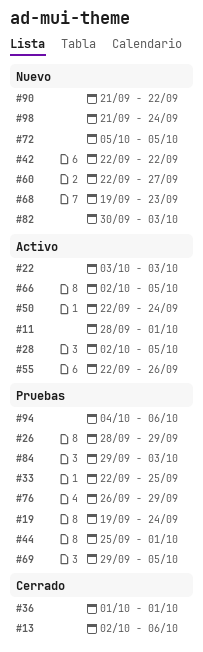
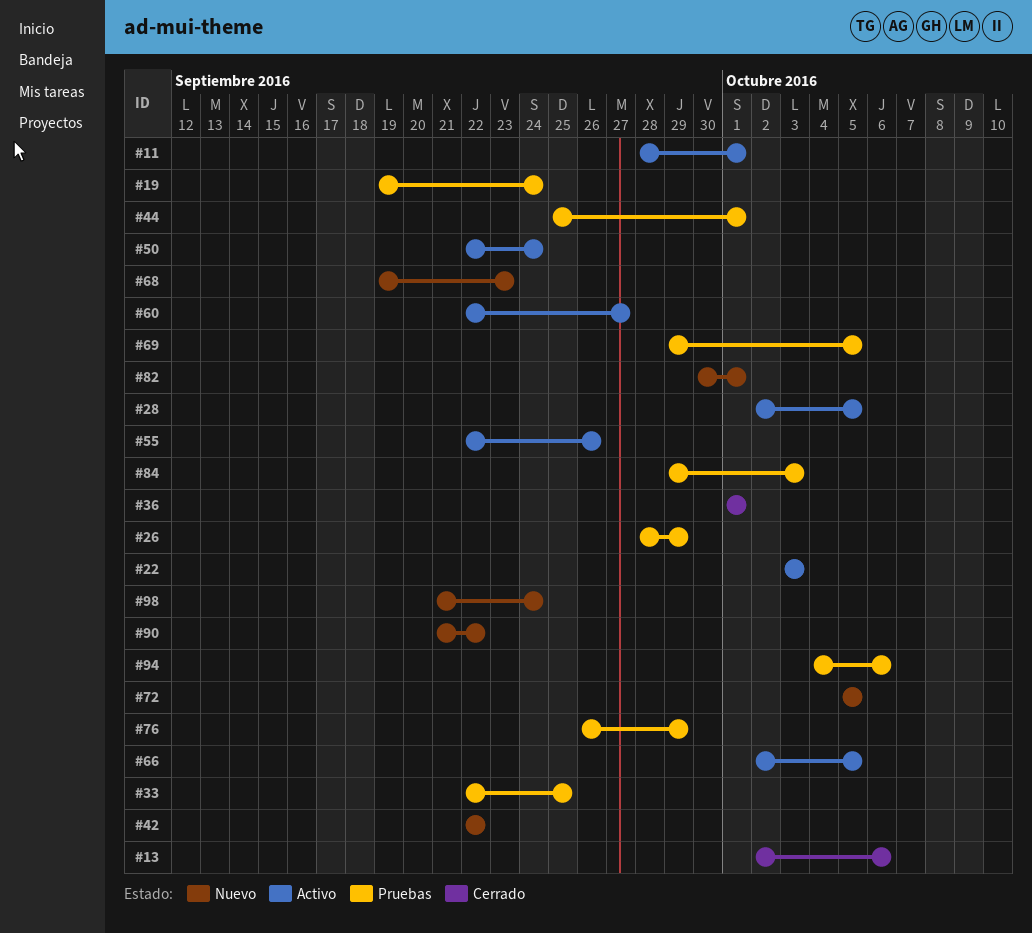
#60, status: Nuevo -> Activo
#82, due: Oct 3 -> Oct 1

